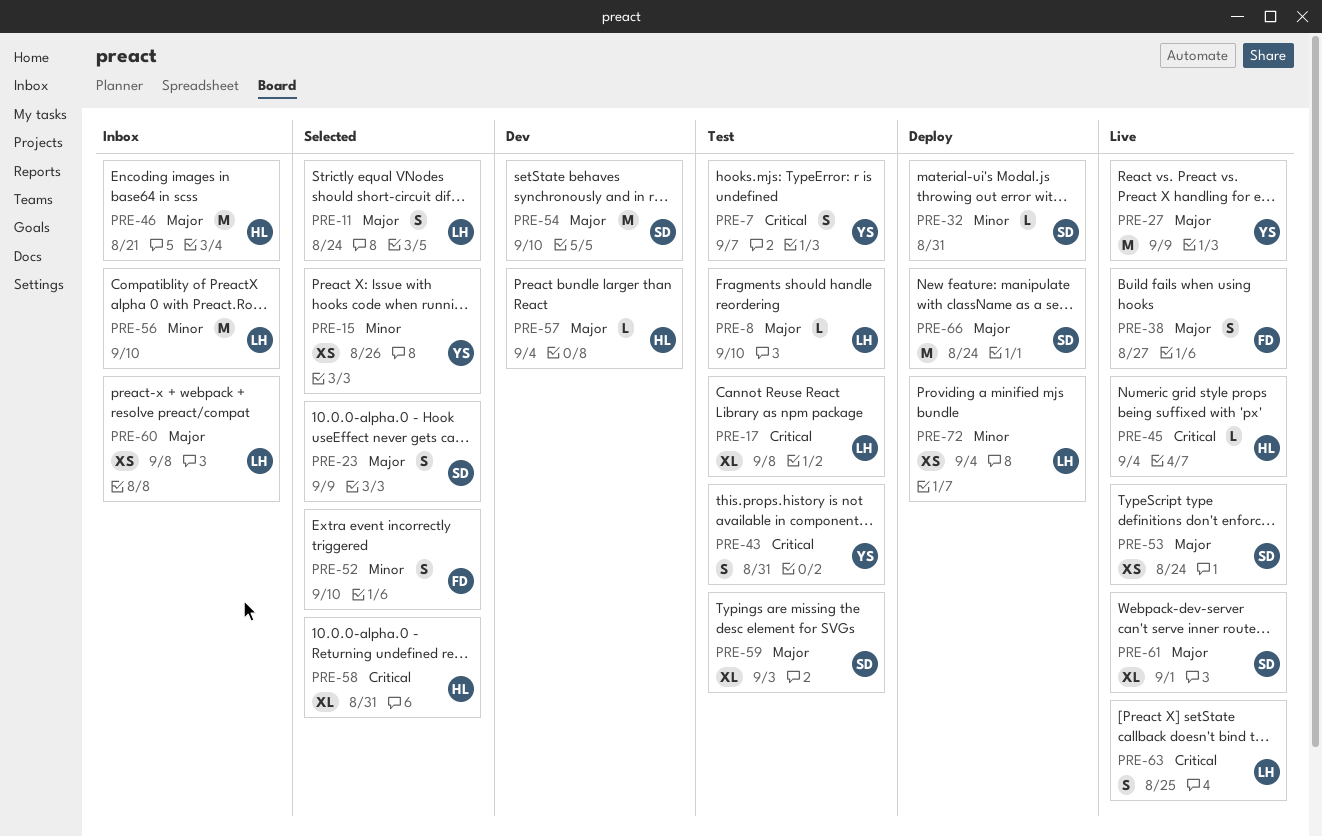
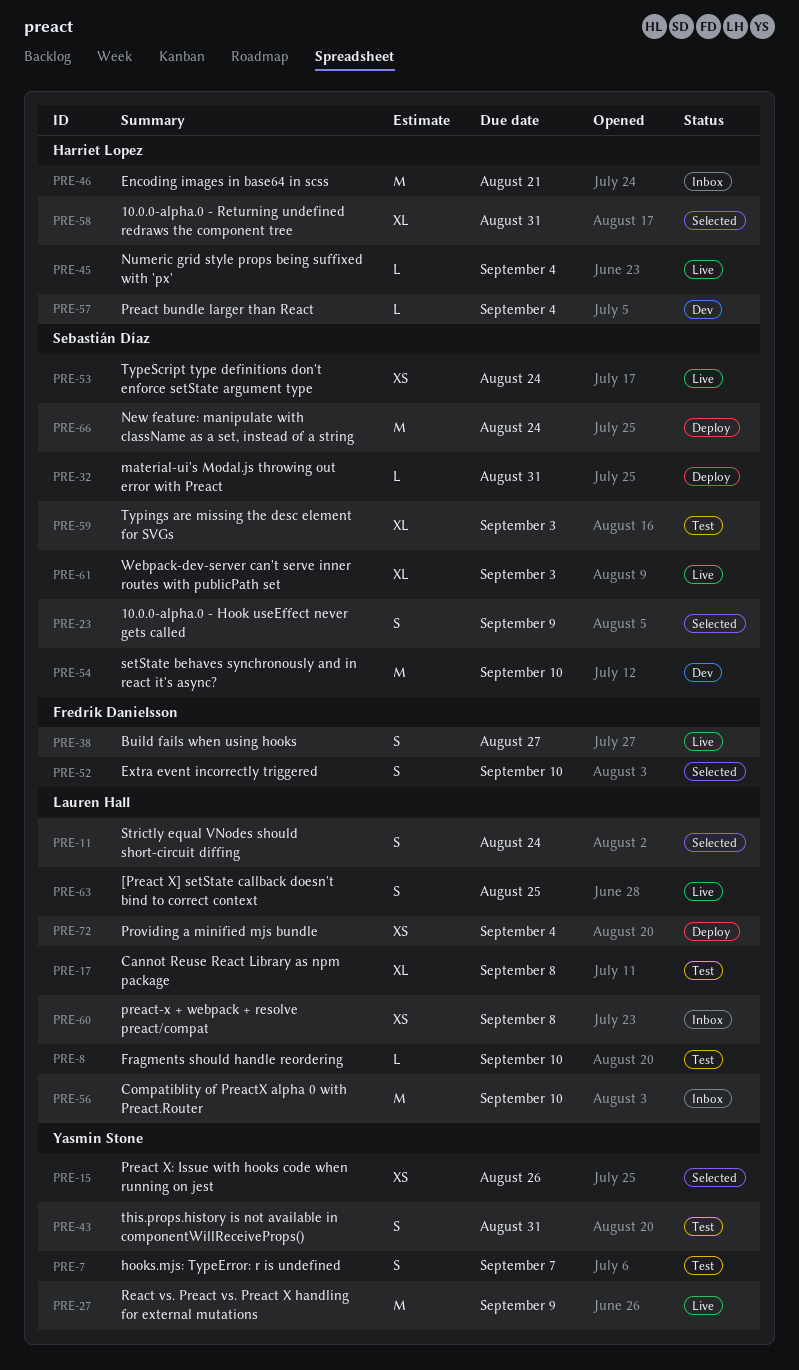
PRE-61, due: Sep 1 -> Sep 3

